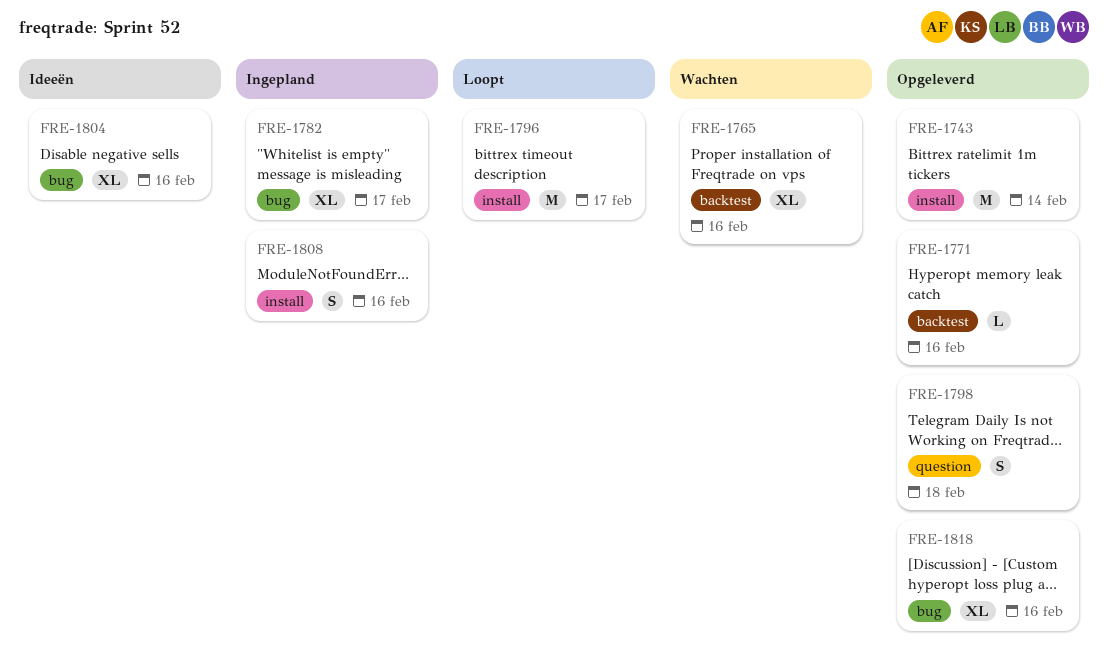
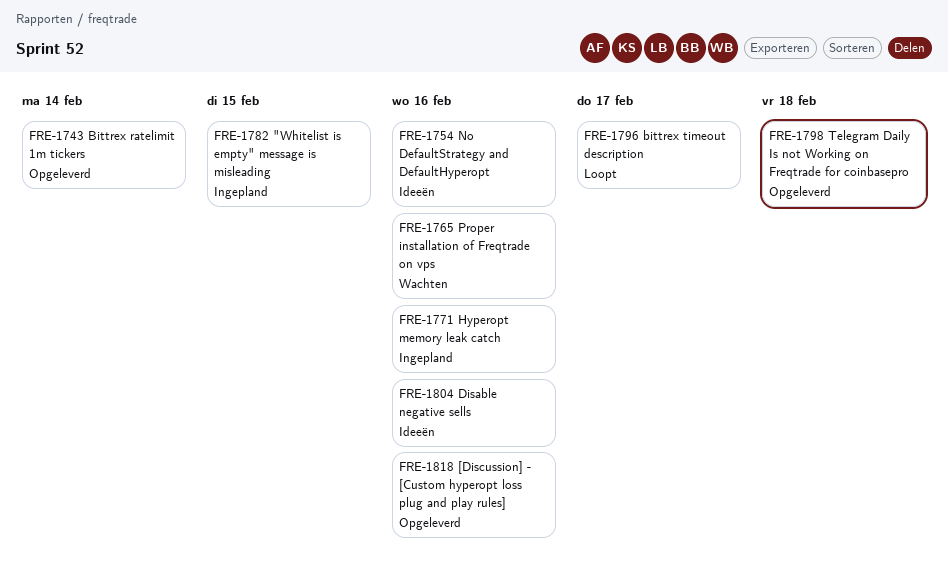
FRE-1754: none -> present
FRE-1771, status: Opgeleverd -> Ingepland
FRE-1782, due: Feb 17 -> Feb 15
FRE-1808: present -> none

